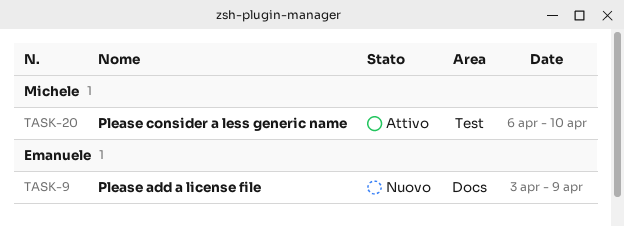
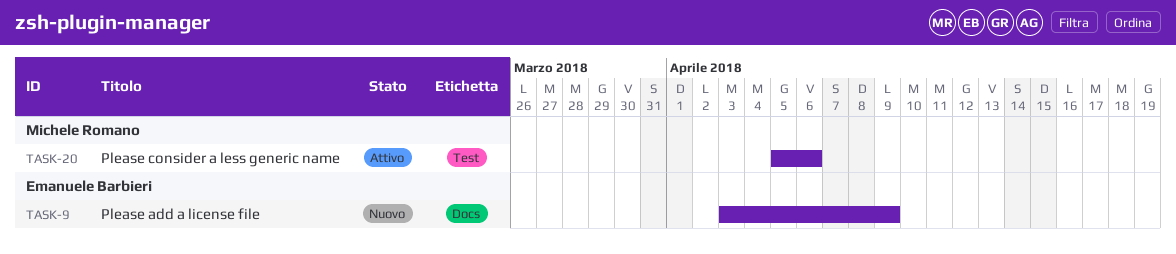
TASK-20, start: Apr 6 -> Apr 5
TASK-20, due: Apr 10 -> Apr 6

